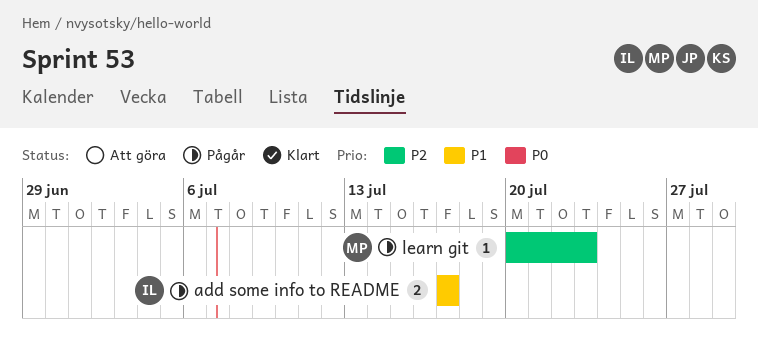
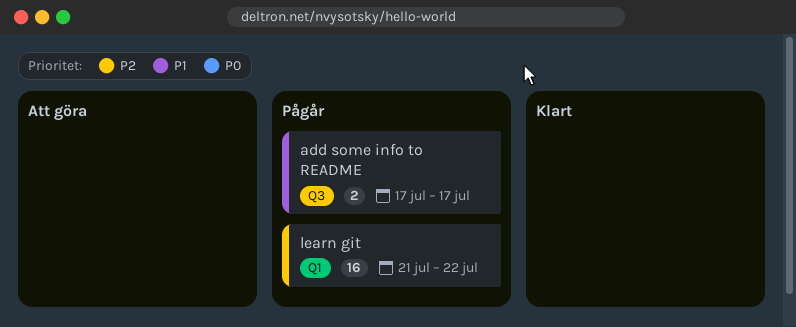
learn git, estimate: 1 -> 16
learn git, start: Jul 20 -> Jul 21
learn git, due: Jul 23 -> Jul 22

